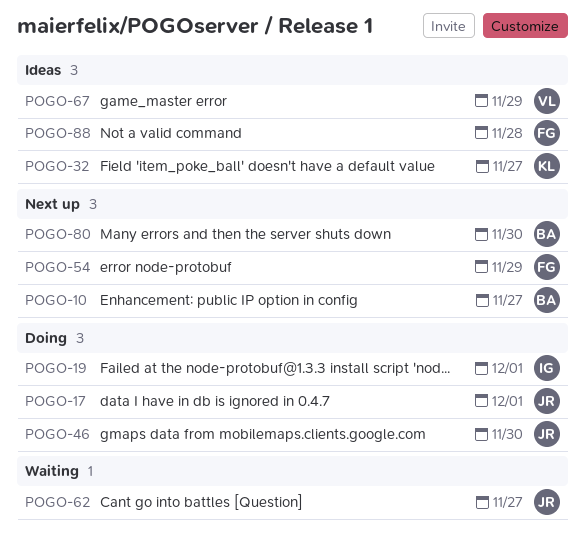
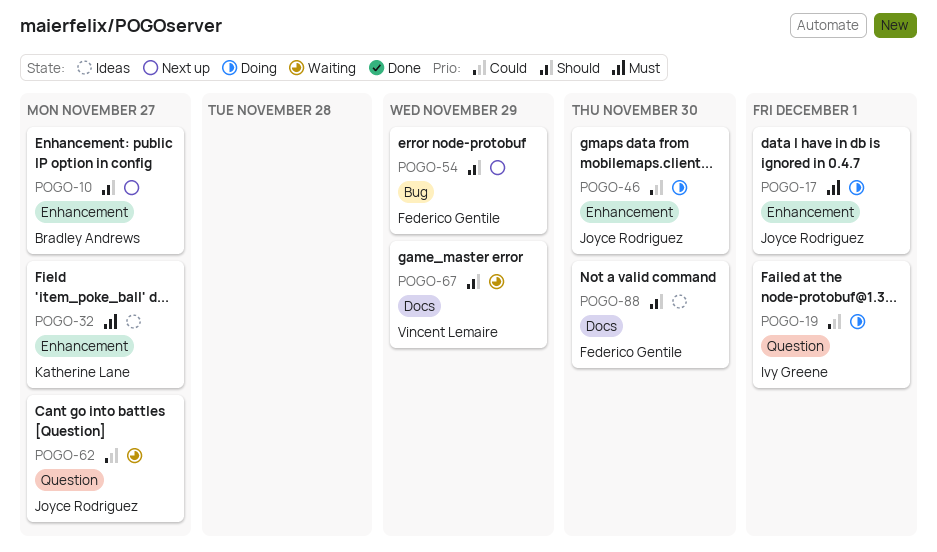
POGO-67, status: Ideas -> Waiting
POGO-80: present -> none
POGO-88, due: Nov 28 -> Nov 30

